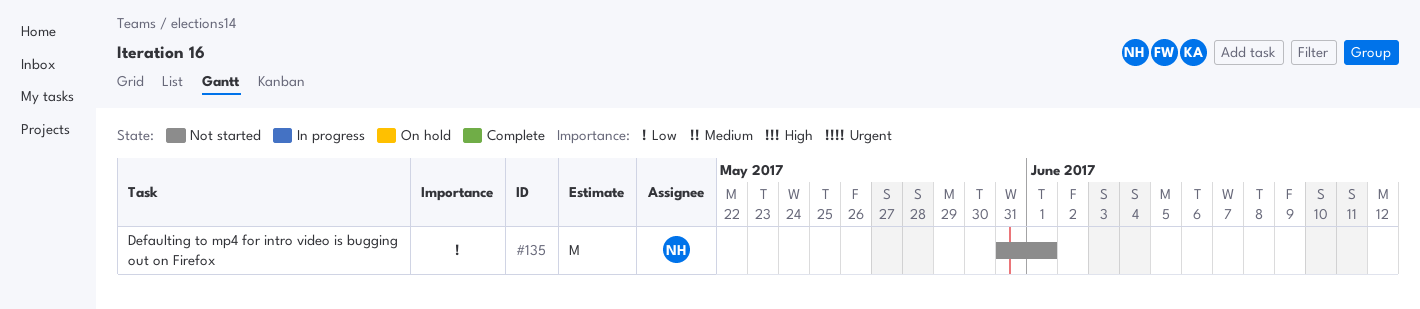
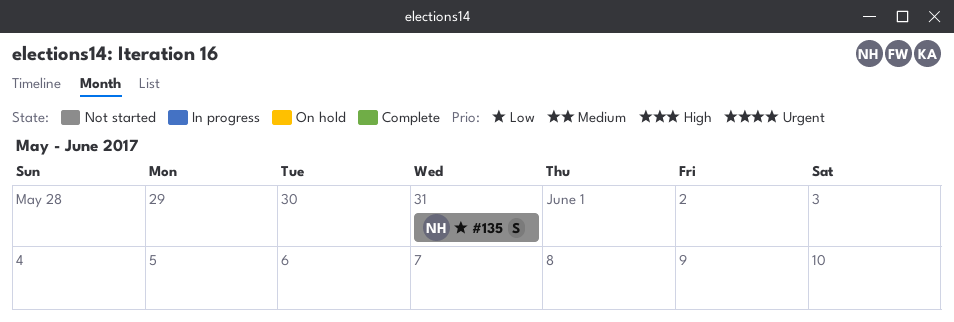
#135, estimate: M -> S
#135, due: Jun 1 -> May 31

